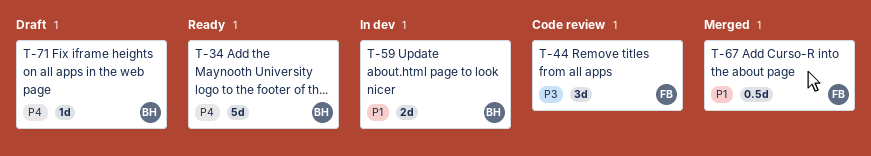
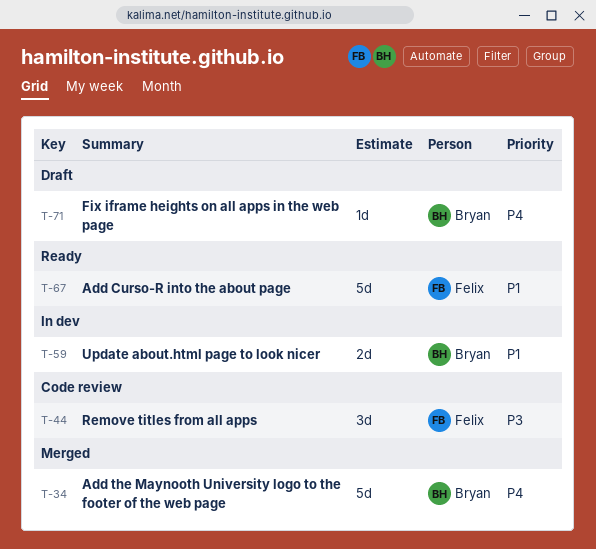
T-34, status: Ready -> Merged
T-67, status: Merged -> Ready
T-67, estimate: 0.5d -> 5d

